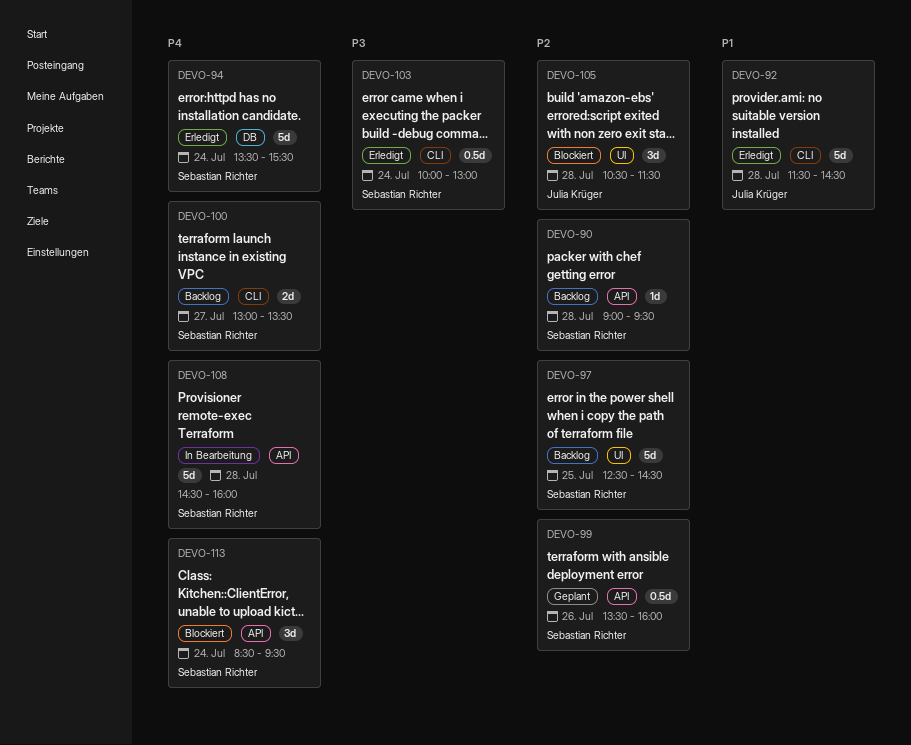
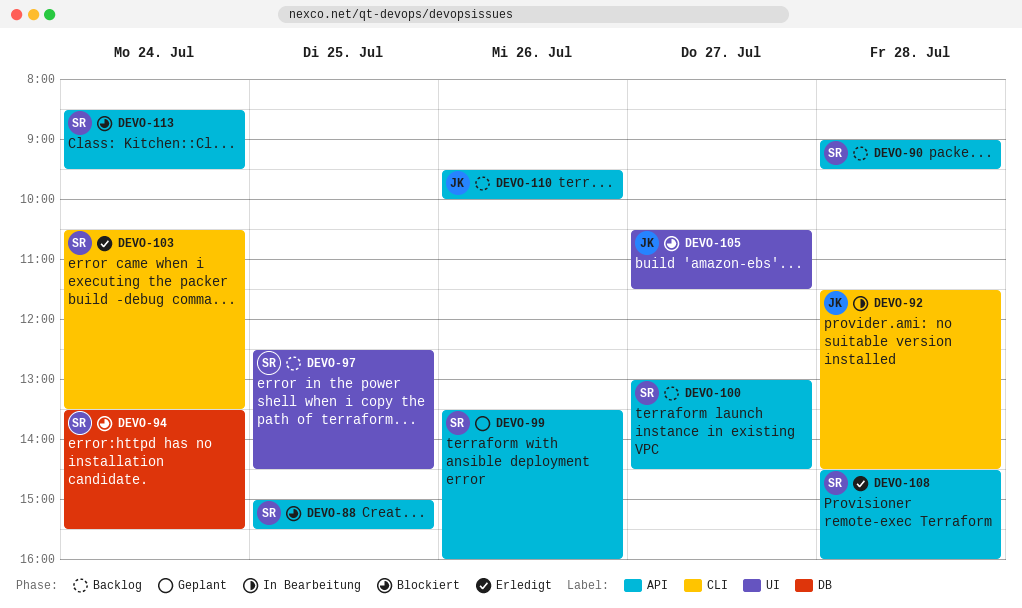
DEVO-88: none -> present
DEVO-92, status: Erledigt -> In Bearbeitung
DEVO-94, status: Erledigt -> Blockiert
DEVO-100, label: CLI -> API
DEVO-100, ends: 13:30 -> 14:30
DEVO-103, begins: 10:00 -> 10:30
DEVO-103, ends: 13:00 -> 13:30
DEVO-105, day: Jul 28 -> Jul 27
DEVO-108, status: In Bearbeitung -> Erledigt
DEVO-110: none -> present

